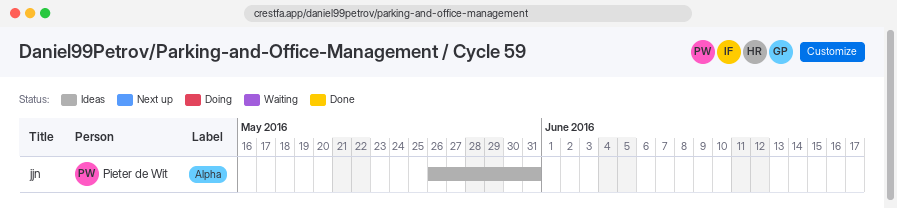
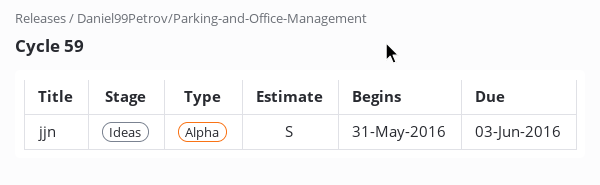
jjn, start: May 26 -> May 31
jjn, due: May 31 -> Jun 3

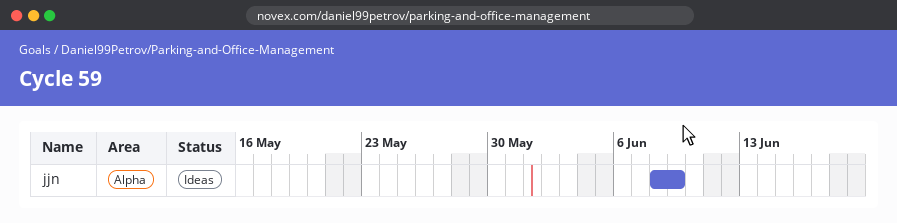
jjn, start: May 31 -> Jun 8
jjn, due: Jun 3 -> Jun 9

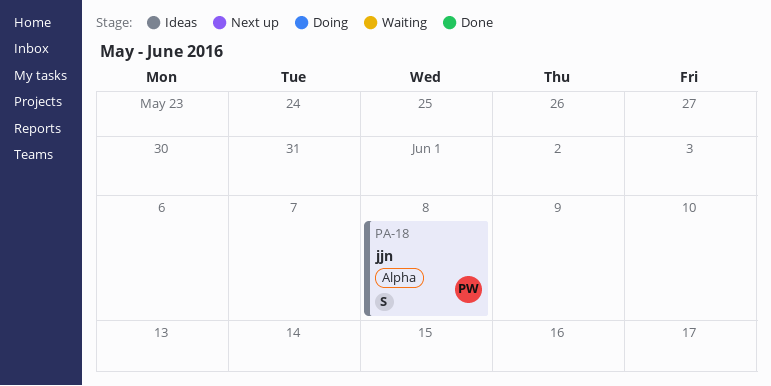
jjn, due: Jun 9 -> Jun 8

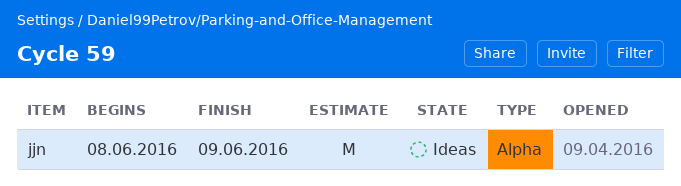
jjn, estimate: S -> M
jjn, due: Jun 8 -> Jun 9

